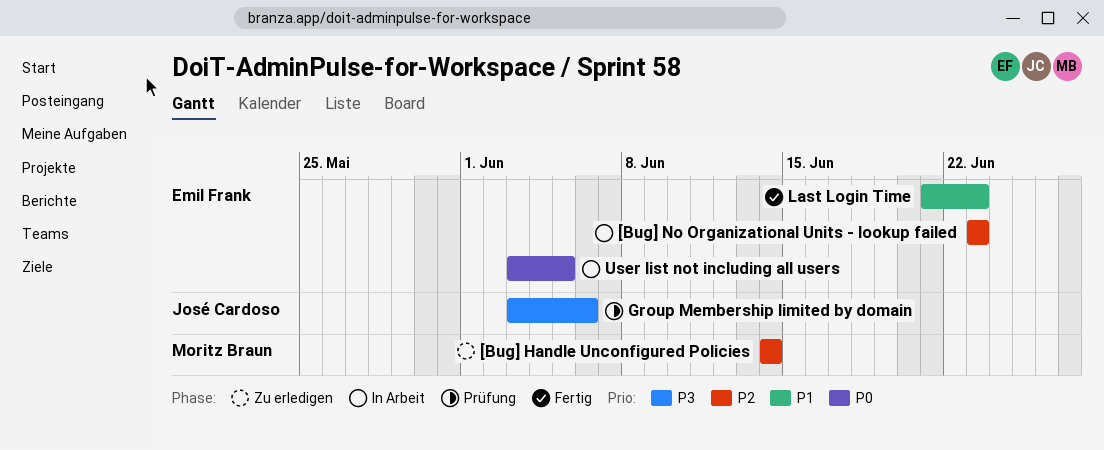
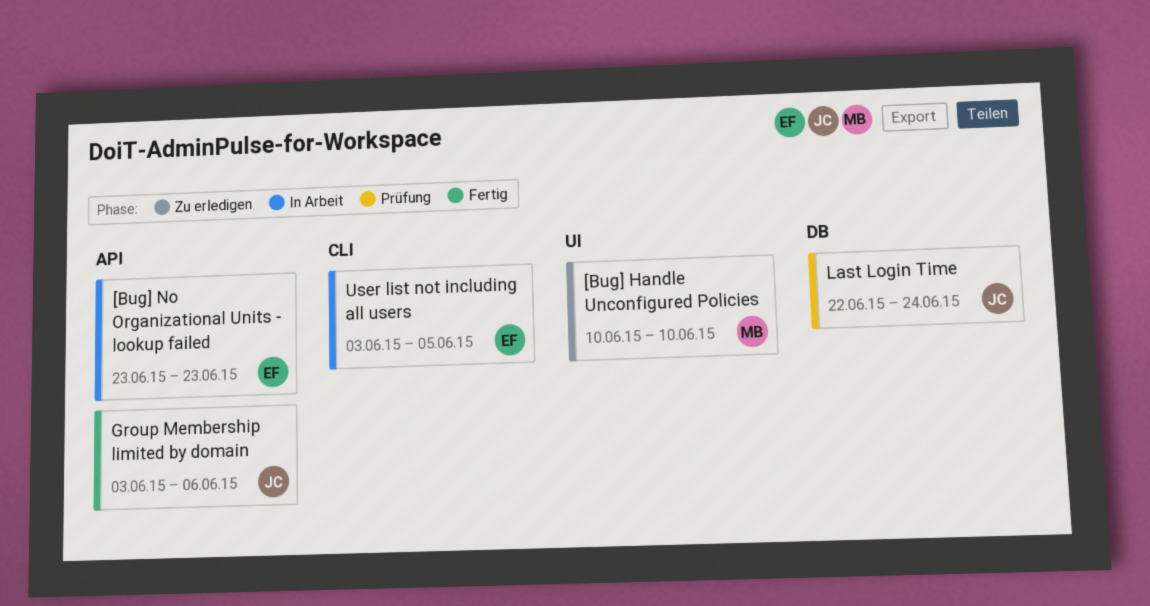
[Bug] Handle Unconfigured Policies, start: Jun 14 -> Jun 10
[Bug] Handle Unconfigured Policies, due: Jun 14 -> Jun 10
Group Membership limited by domain, status: Prüfung -> Fertig
Last Login Time, status: Fertig -> Prüfung
Last Login Time, owner: Emil Frank -> José Cardoso
Last Login Time, start: Jun 21 -> Jun 22
Last Login Time, due: Jun 23 -> Jun 24

